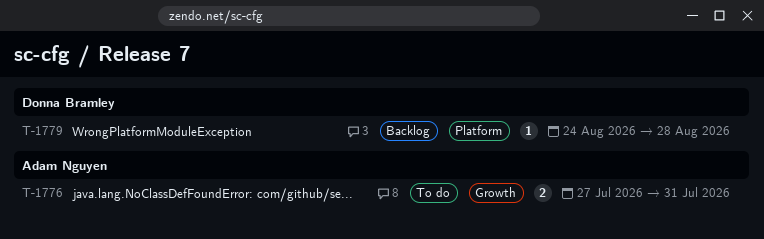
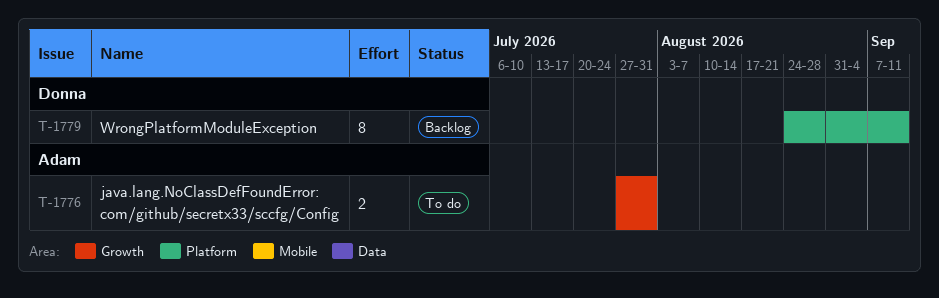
T-1779, estimate: 1 -> 8
T-1779, due: Aug 28 -> Sep 11

